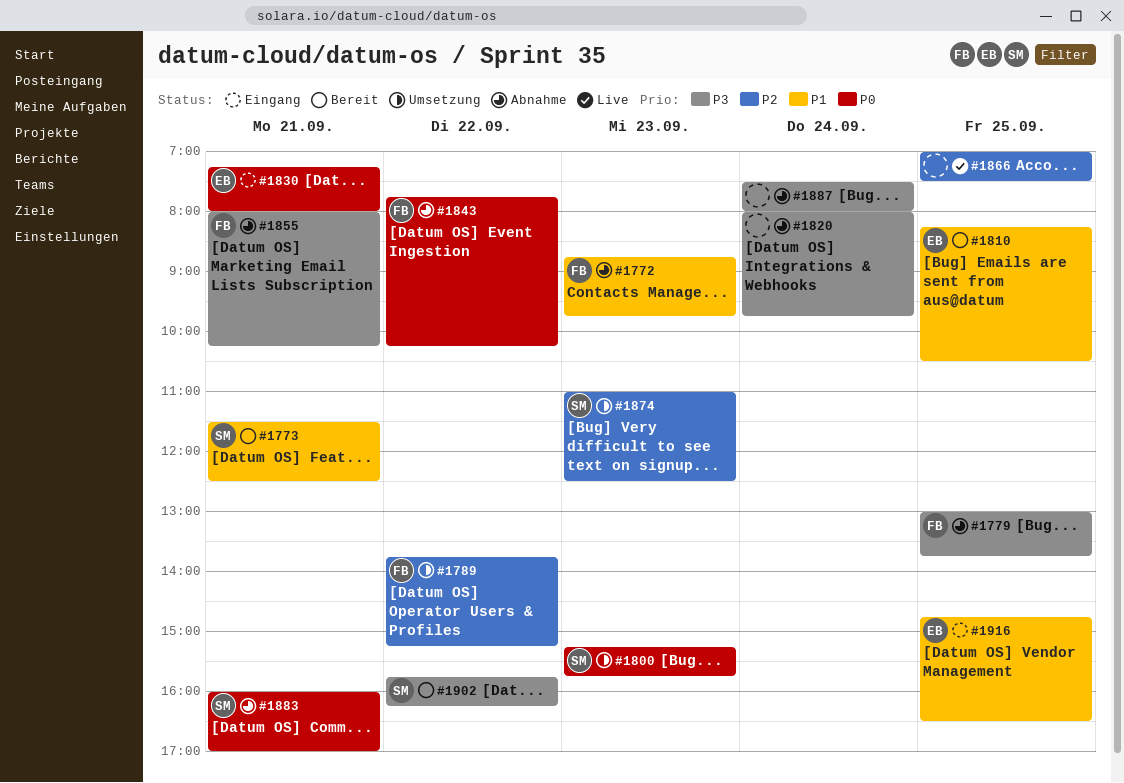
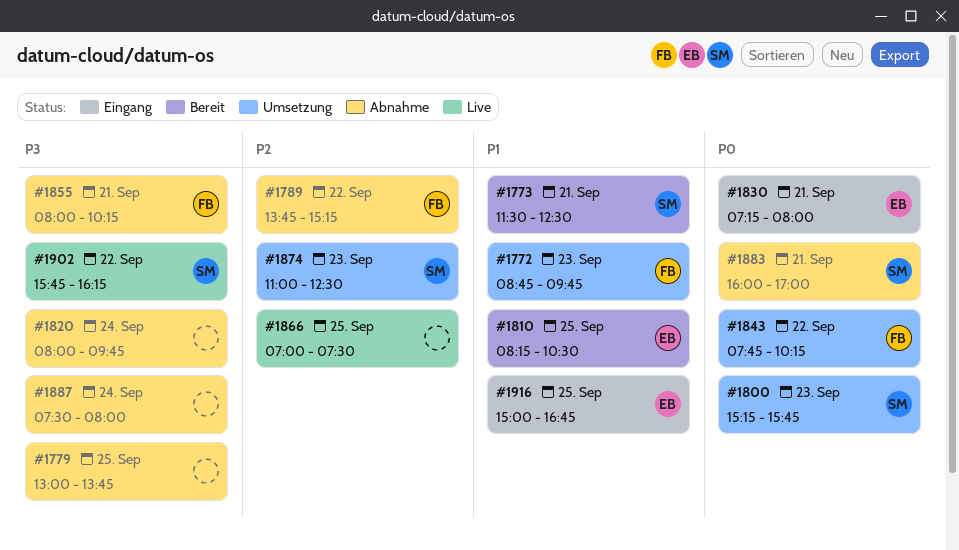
#1772, status: Abnahme -> Umsetzung
#1779, owner: FB -> none
#1789, status: Umsetzung -> Abnahme
#1843, status: Abnahme -> Umsetzung
#1902, status: Bereit -> Live
#1916, begins: 14:45 -> 15:00
#1916, ends: 16:30 -> 16:45

